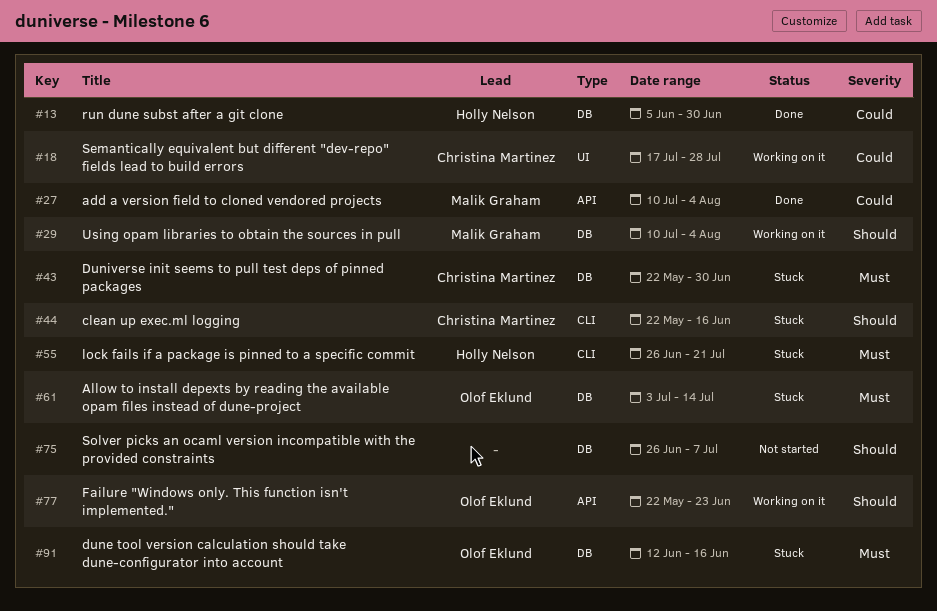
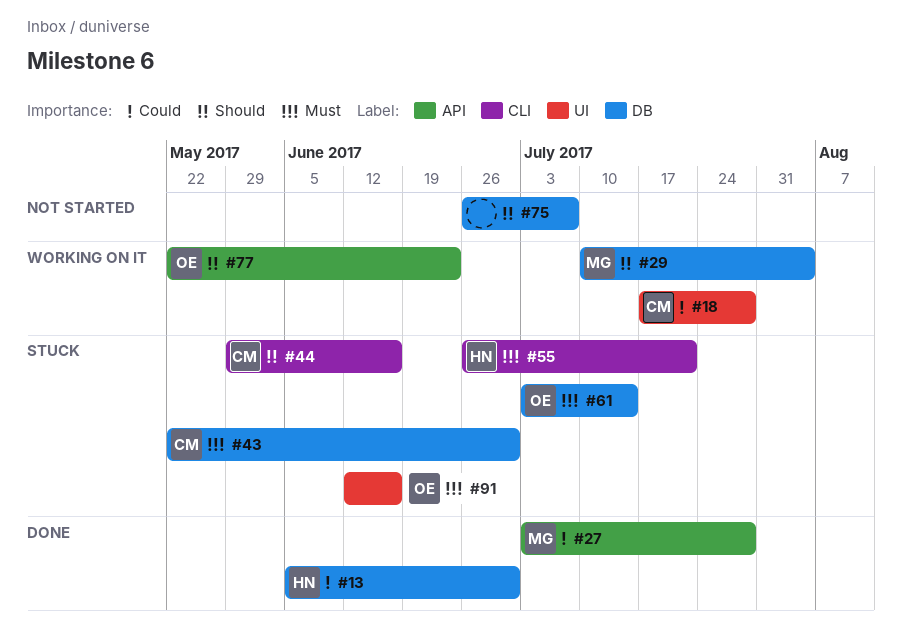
#27, start: Jul 10 -> Jul 3
#27, due: Aug 4 -> Jul 28
#44, start: May 22 -> May 29
#91, label: DB -> UI

